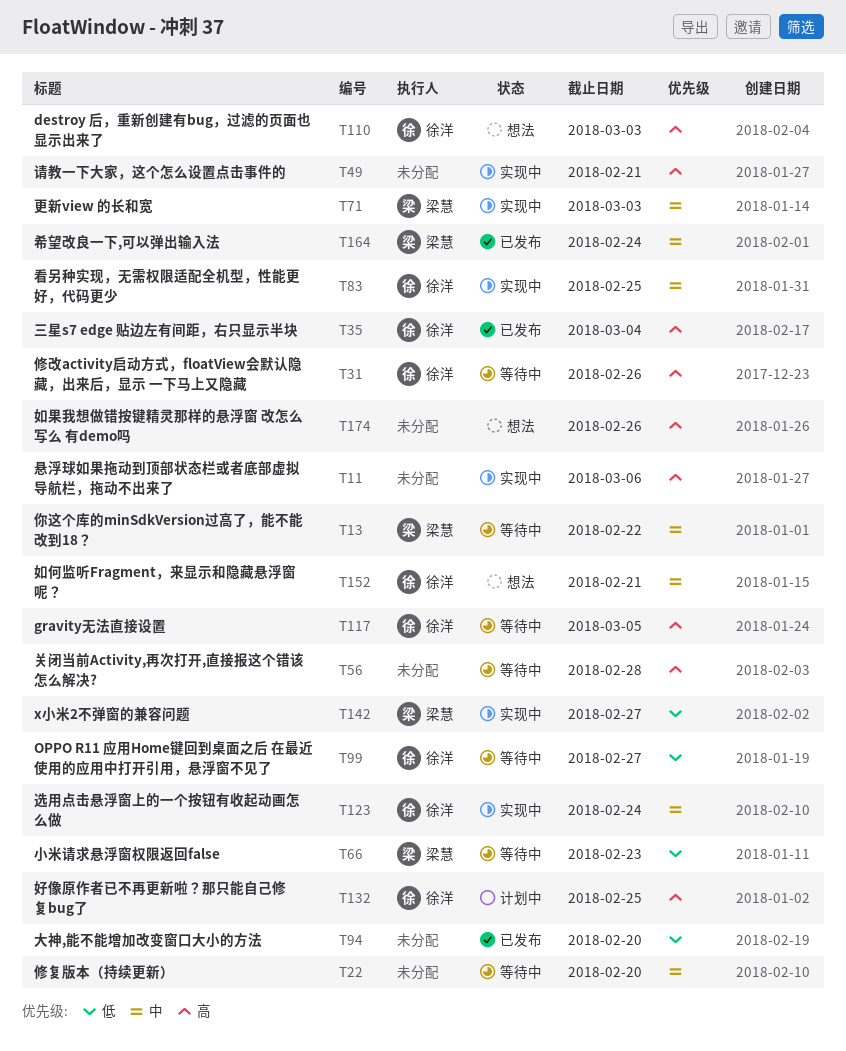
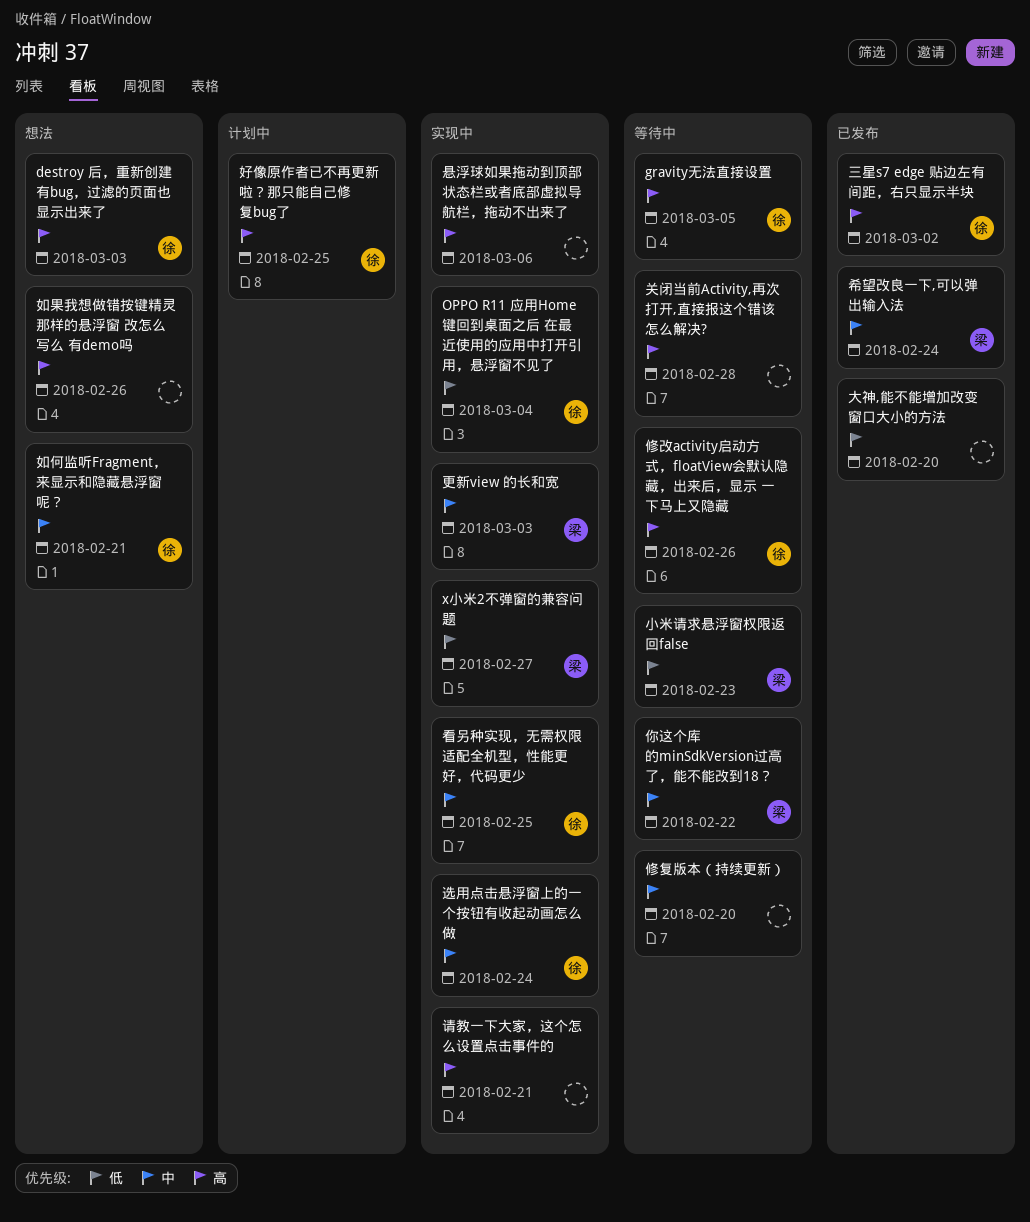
OPPO R11 应用Home键回到桌面之后 在最近使用的应用中打开引用，悬浮窗不见了, status: 等待中 -> 实现中
OPPO R11 应用Home键回到桌面之后 在最近使用的应用中打开引用，悬浮窗不见了, due: Feb 27 -> Mar 4
三星s7 edge 贴边左有间距，右只显示半块, due: Mar 4 -> Mar 2

